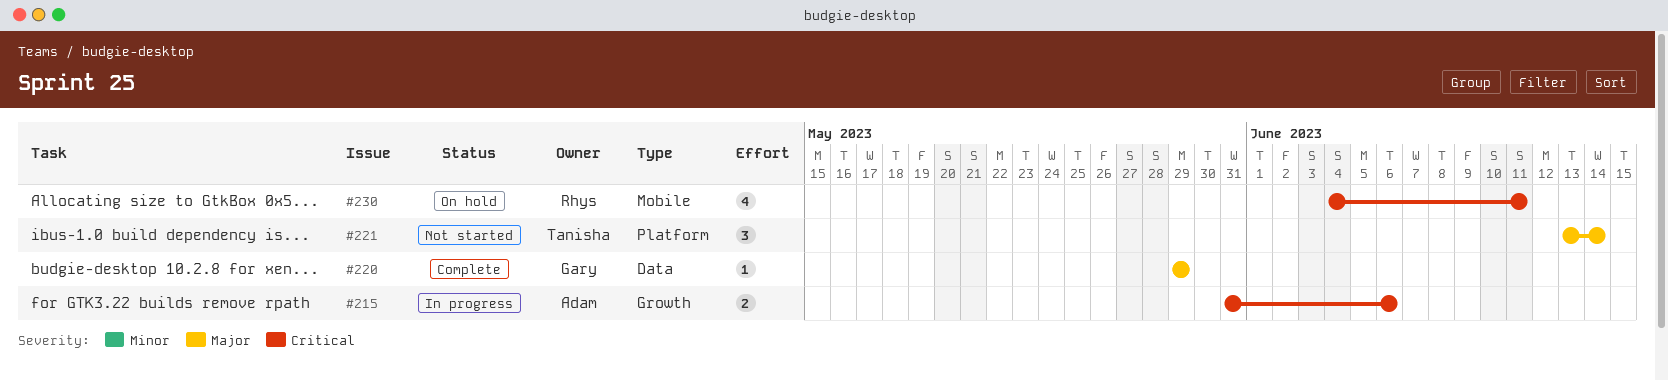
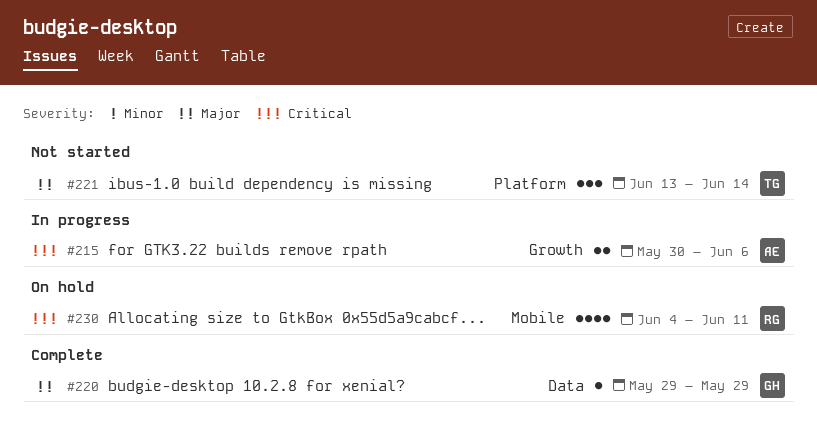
#215, start: May 31 -> May 30

